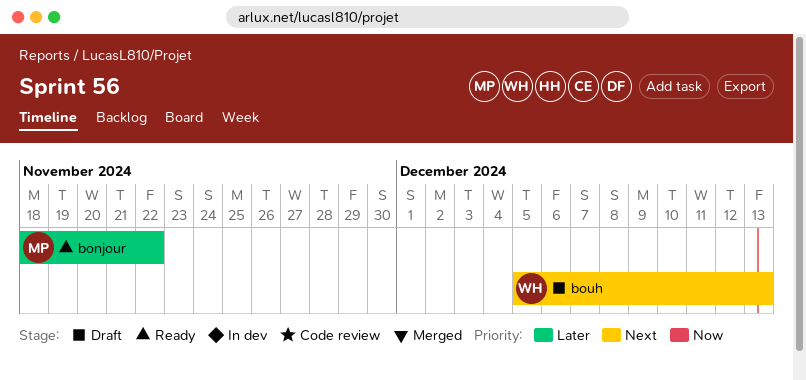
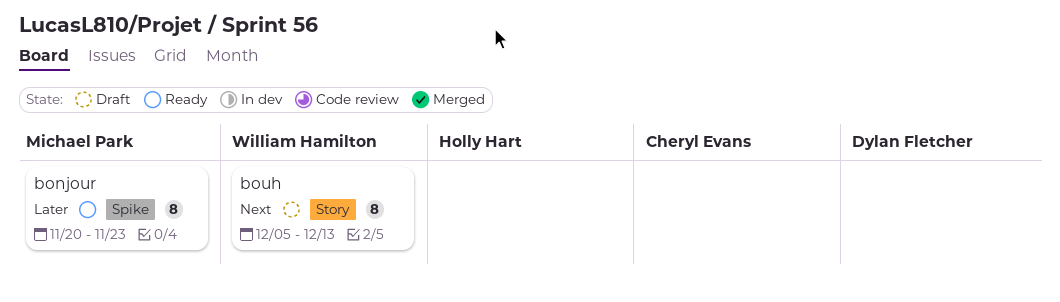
bonjour, start: Nov 18 -> Nov 20
bonjour, due: Nov 22 -> Nov 23

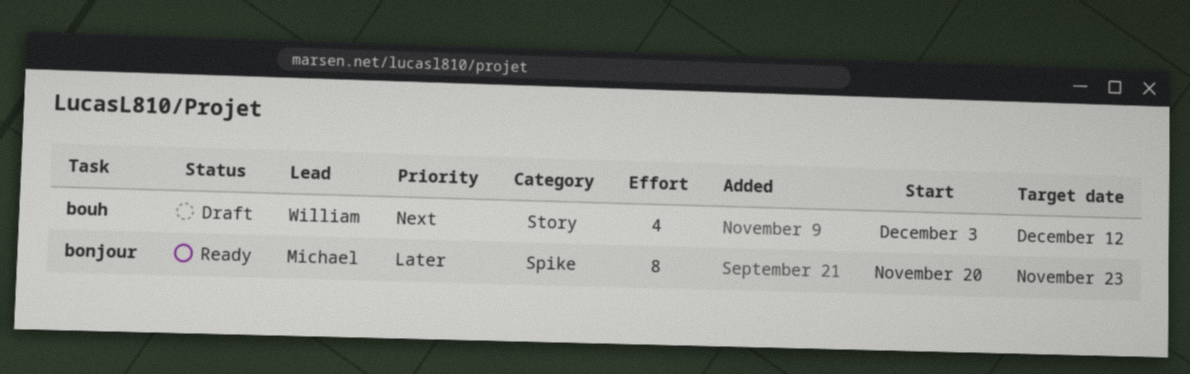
bouh, estimate: 8 -> 4
bouh, start: Dec 5 -> Dec 3
bouh, due: Dec 13 -> Dec 12

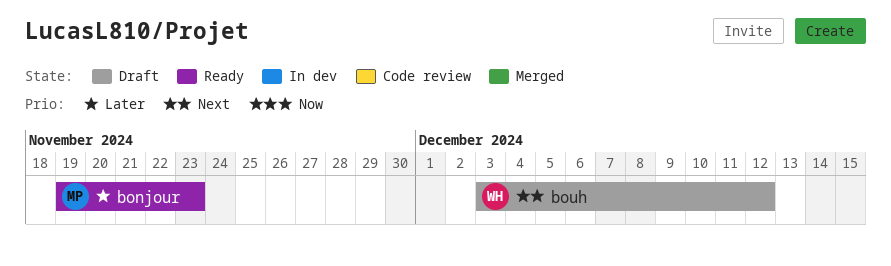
bonjour, start: Nov 20 -> Nov 19

